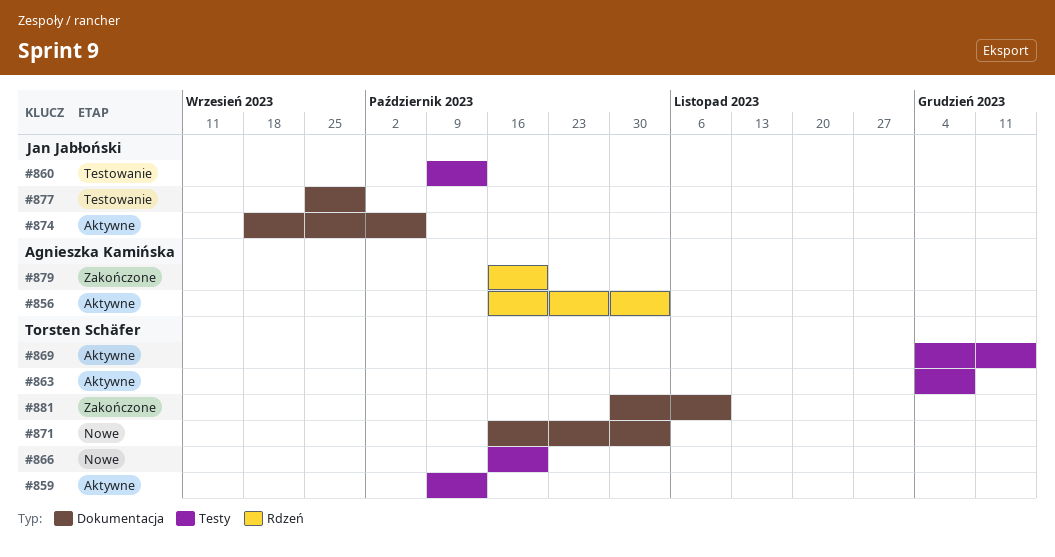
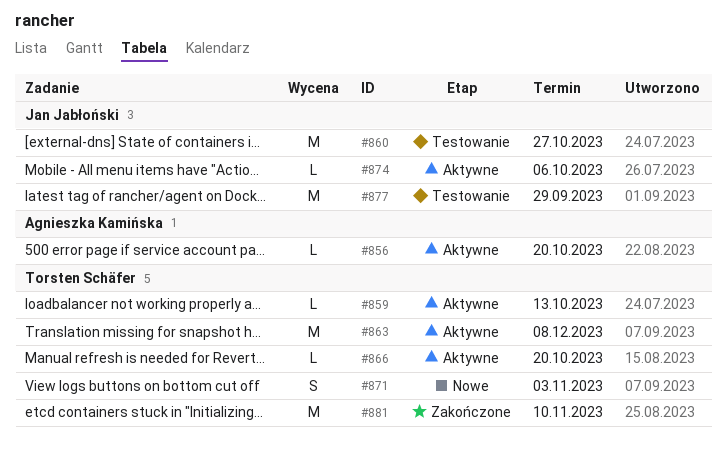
#856, due: Nov 3 -> Oct 20
#860, due: Oct 13 -> Oct 27
#866, status: Nowe -> Aktywne
#869: present -> none
#879: present -> none

